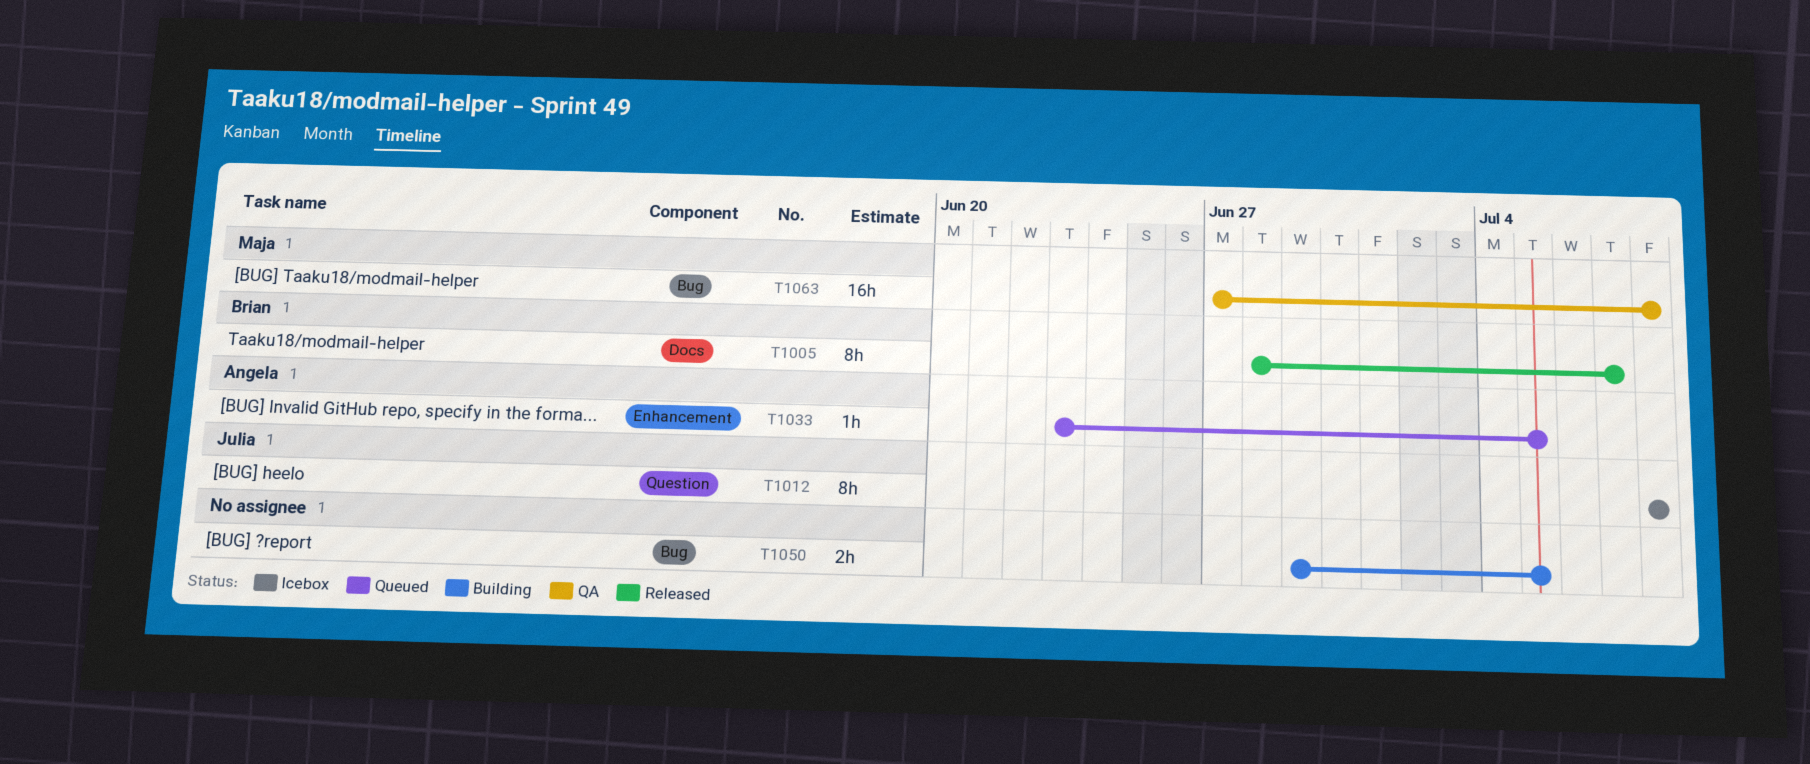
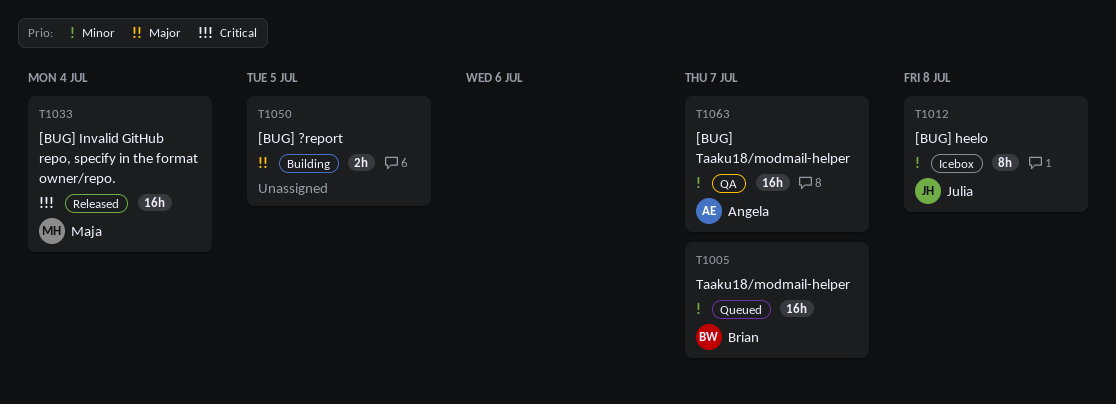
T1005, status: Released -> Queued
T1005, estimate: 8h -> 16h
T1033, status: Queued -> Released
T1033, owner: Angela -> Maja
T1033, estimate: 1h -> 16h
T1033, due: Jul 5 -> Jul 4
T1063, owner: Maja -> Angela
T1063, due: Jul 8 -> Jul 7

